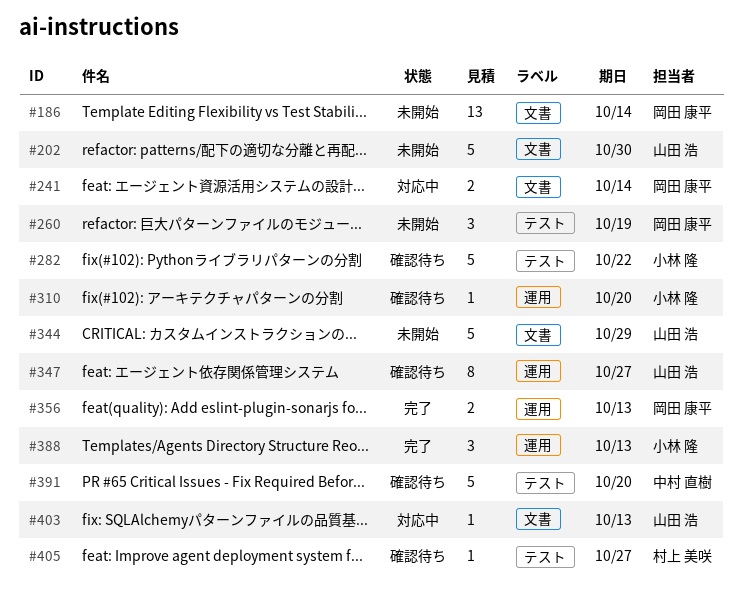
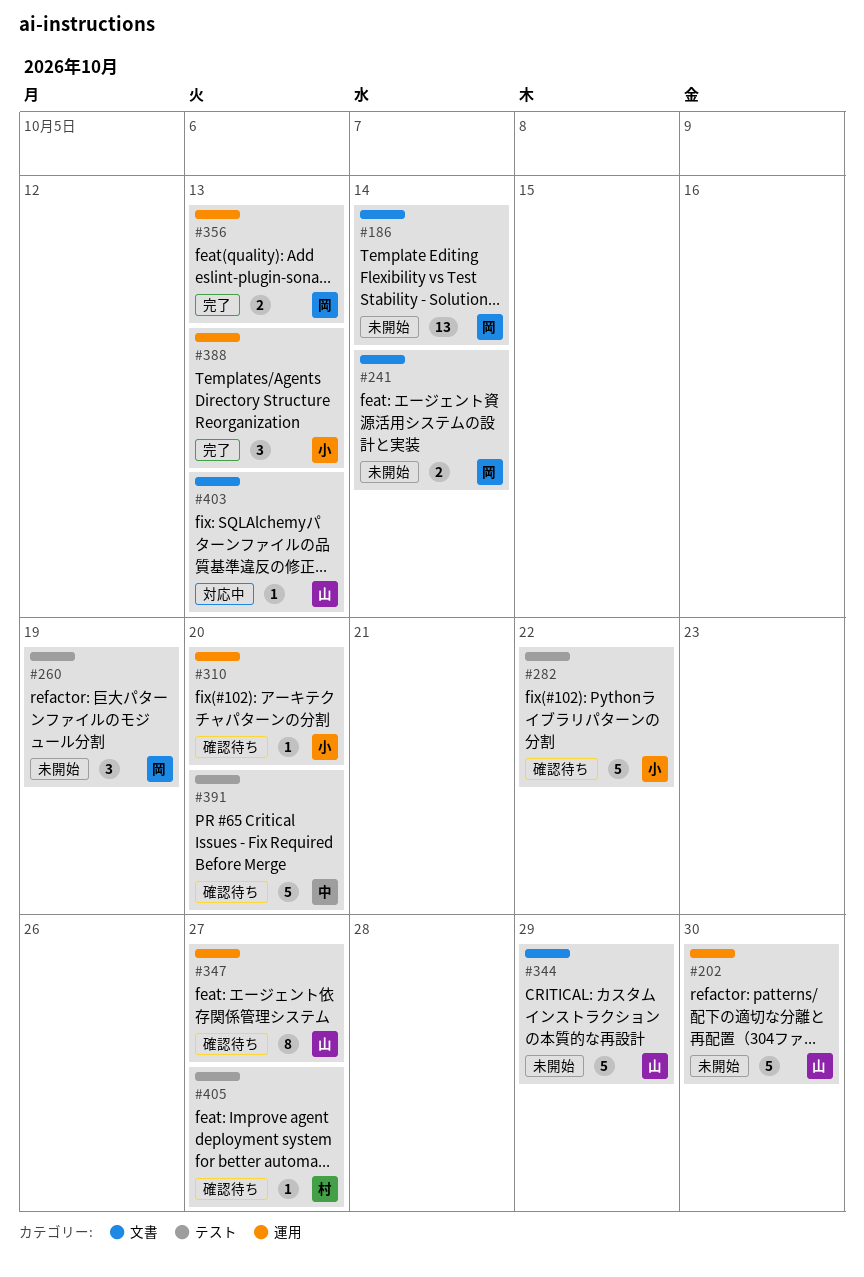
#202, label: 文書 -> 運用
#241, status: 対応中 -> 未開始

